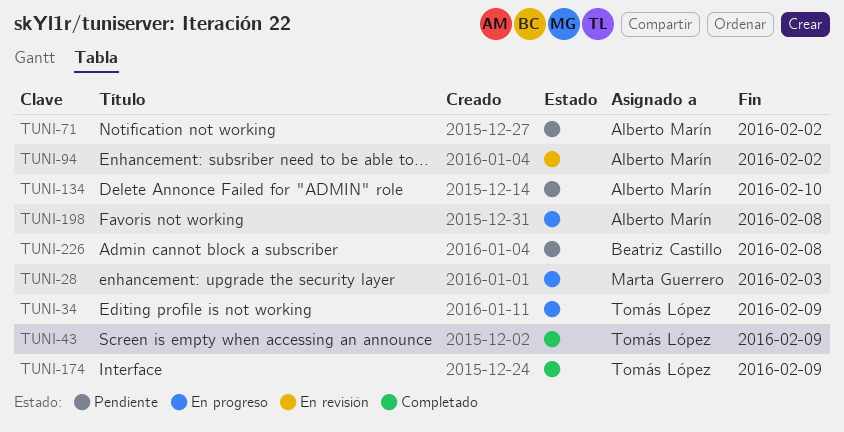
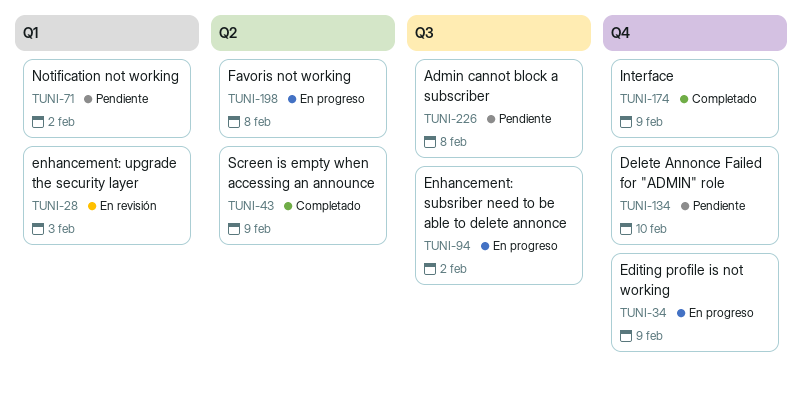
TUNI-28, status: En progreso -> En revisión
TUNI-94, status: En revisión -> En progreso

